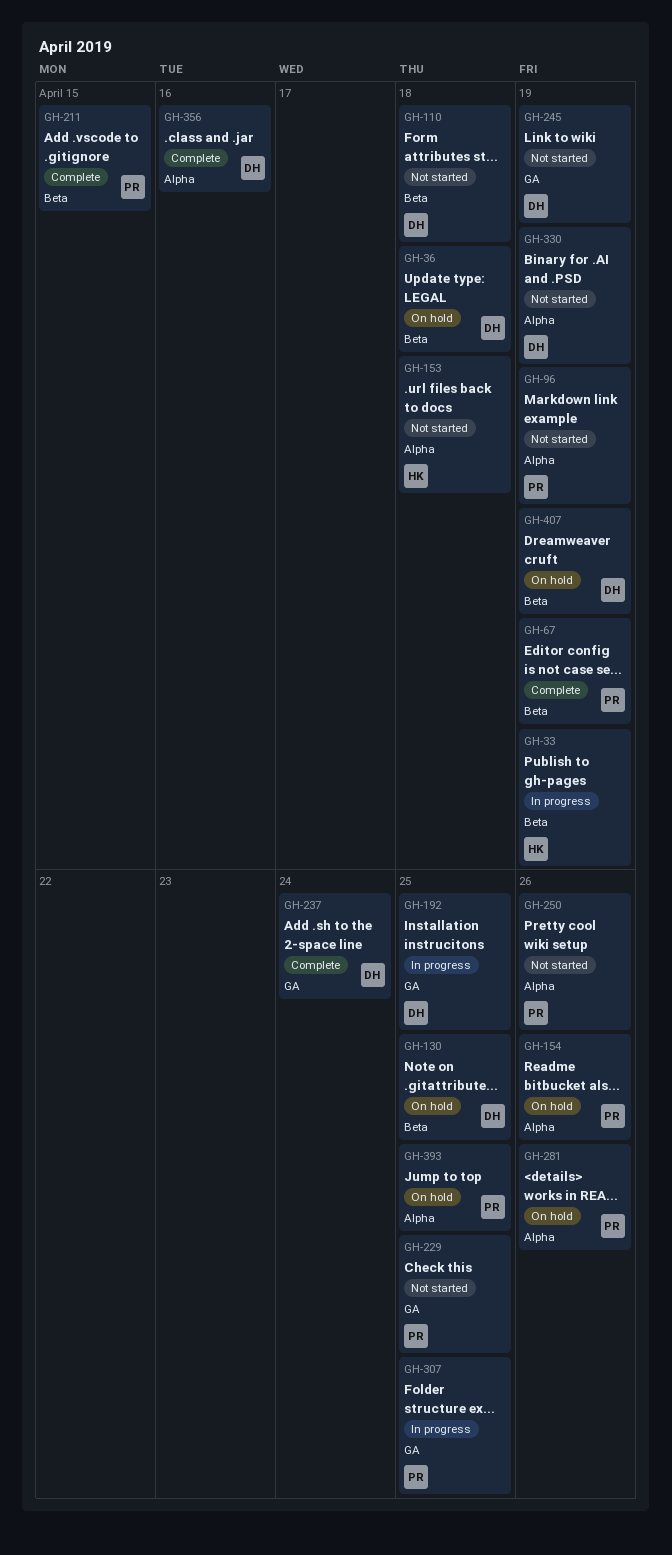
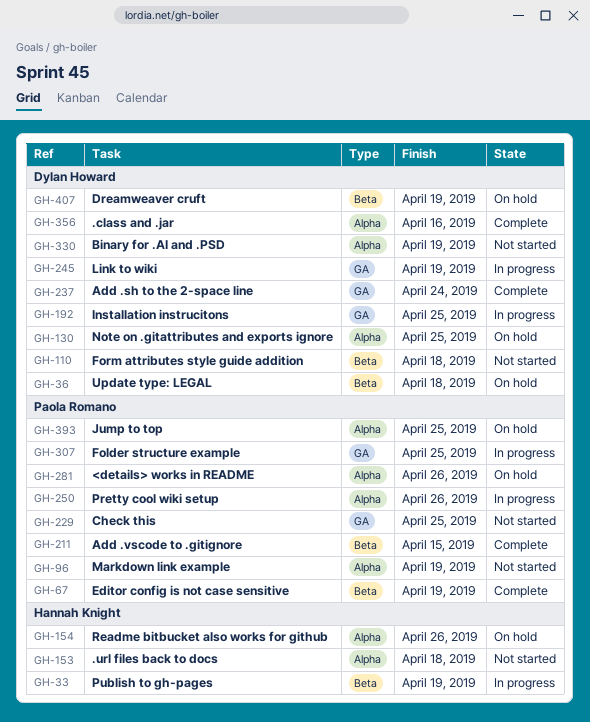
GH-130, label: Beta -> Alpha
GH-154, owner: Paola Romano -> Hannah Knight
GH-245, status: Not started -> In progress
GH-250, status: Not started -> In progress

